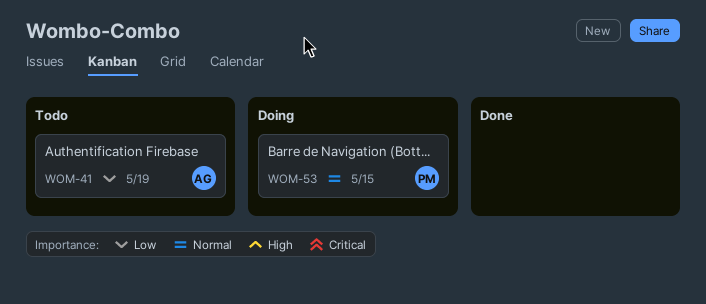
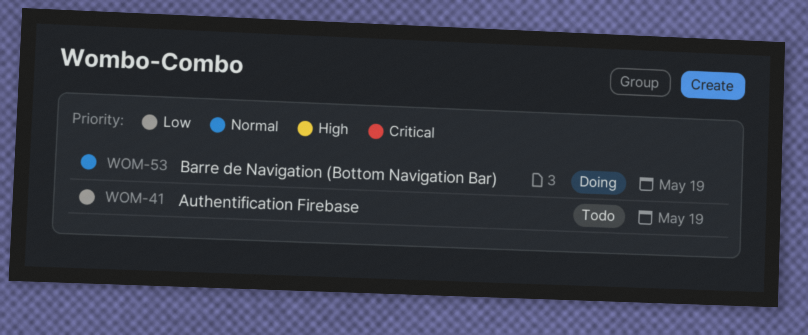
WOM-53, due: May 15 -> May 19

